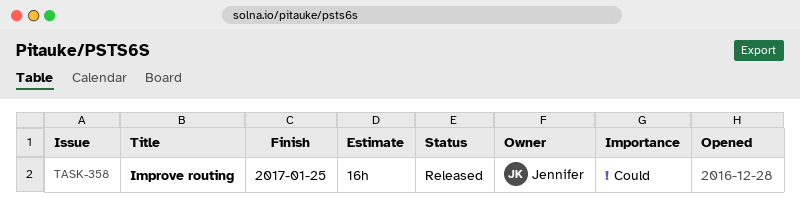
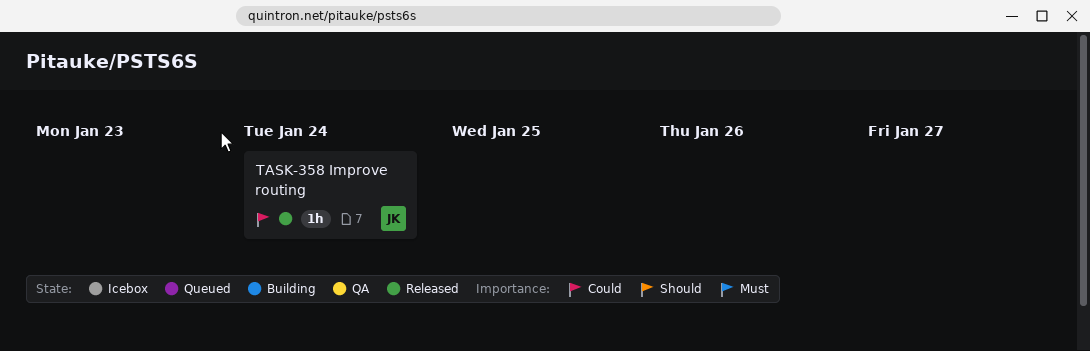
TASK-358, estimate: 16h -> 1h
TASK-358, due: Jan 25 -> Jan 24

